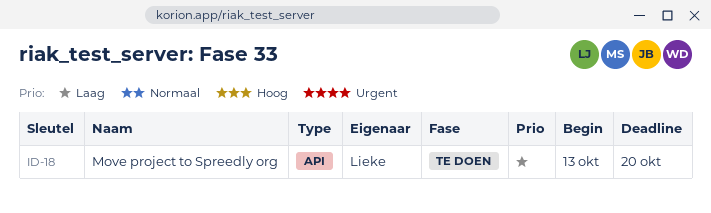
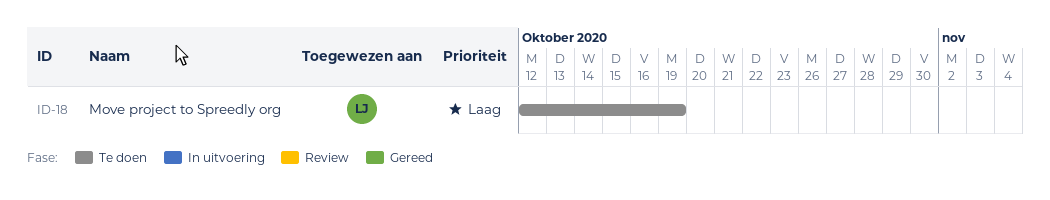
ID-18, start: Oct 13 -> Oct 12
ID-18, due: Oct 20 -> Oct 19

